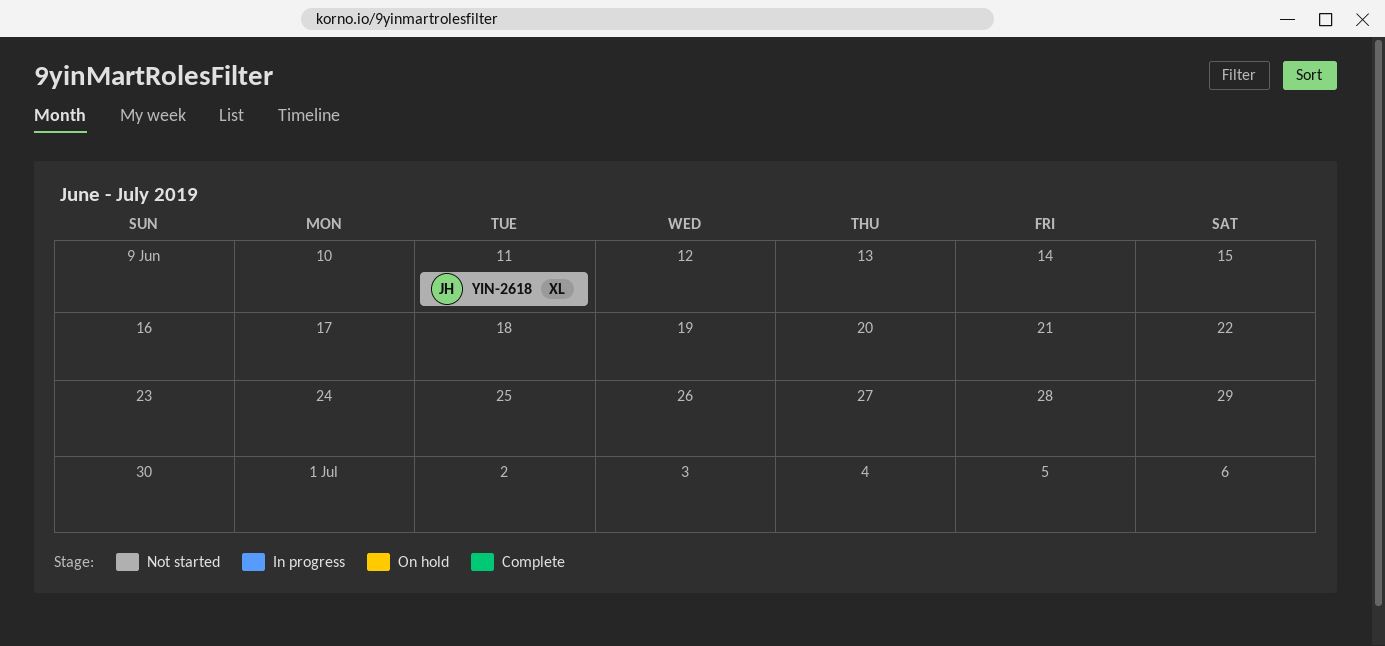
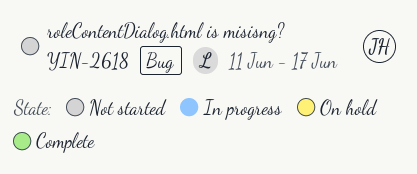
YIN-2618, estimate: XL -> L
YIN-2618, due: Jun 11 -> Jun 17

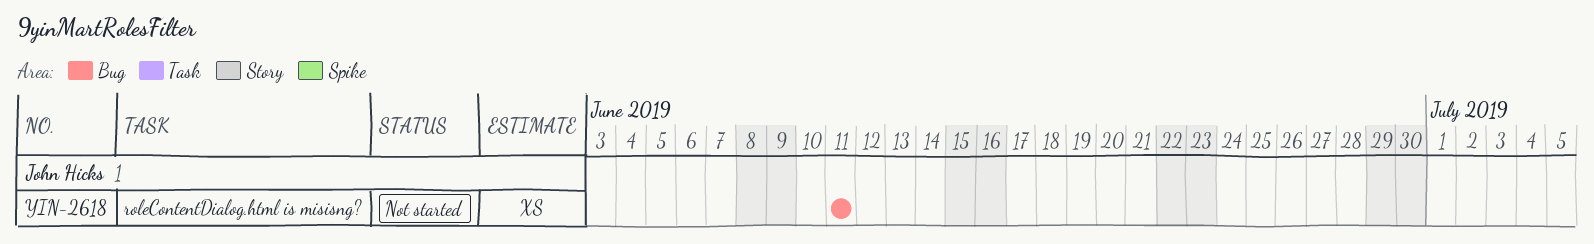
YIN-2618, estimate: L -> XS
YIN-2618, due: Jun 17 -> Jun 11

